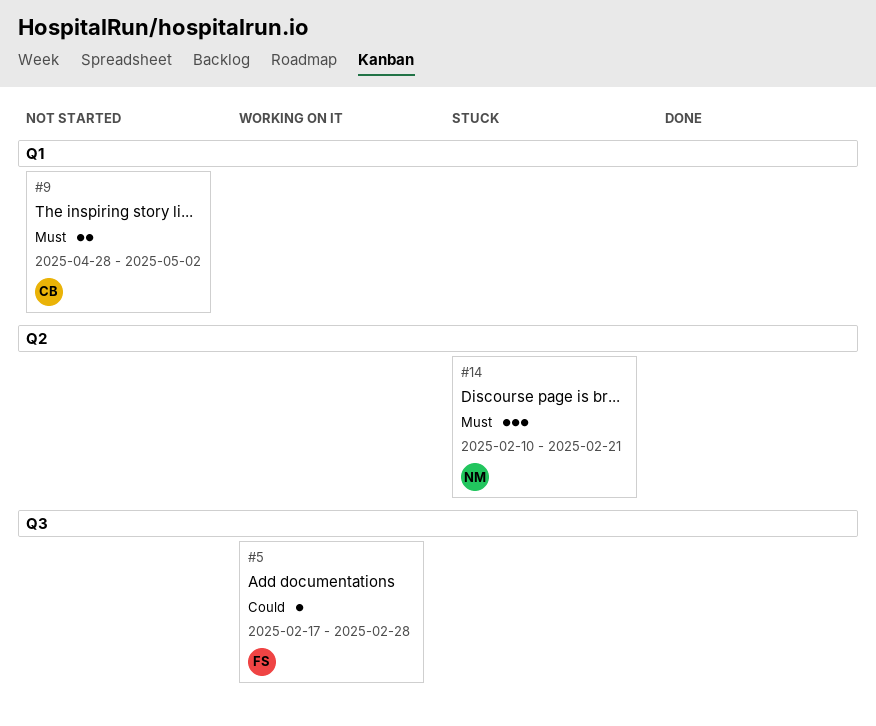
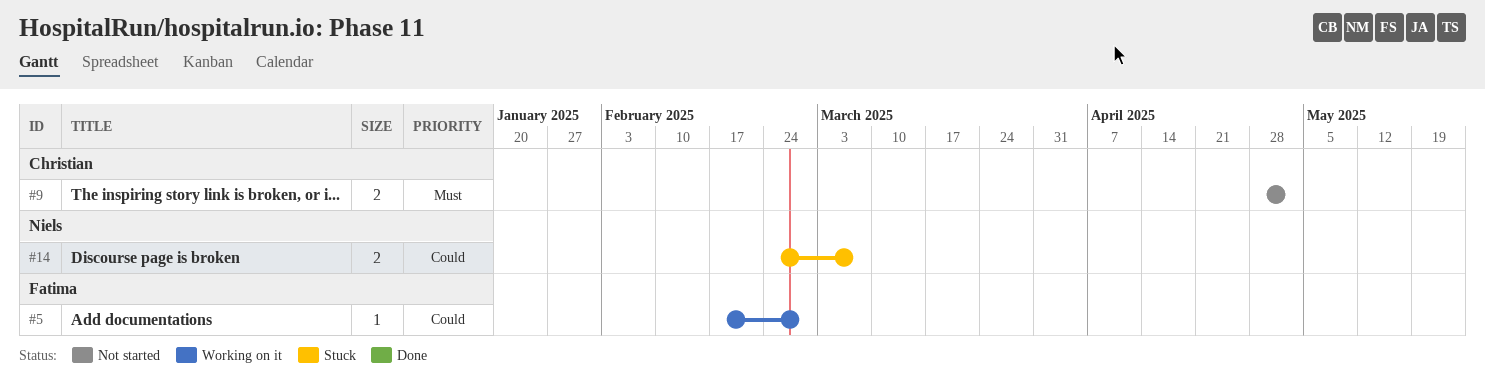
#14, priority: Must -> Could
#14, estimate: 3 -> 2
#14, start: Feb 10 -> Feb 24
#14, due: Feb 21 -> Mar 7

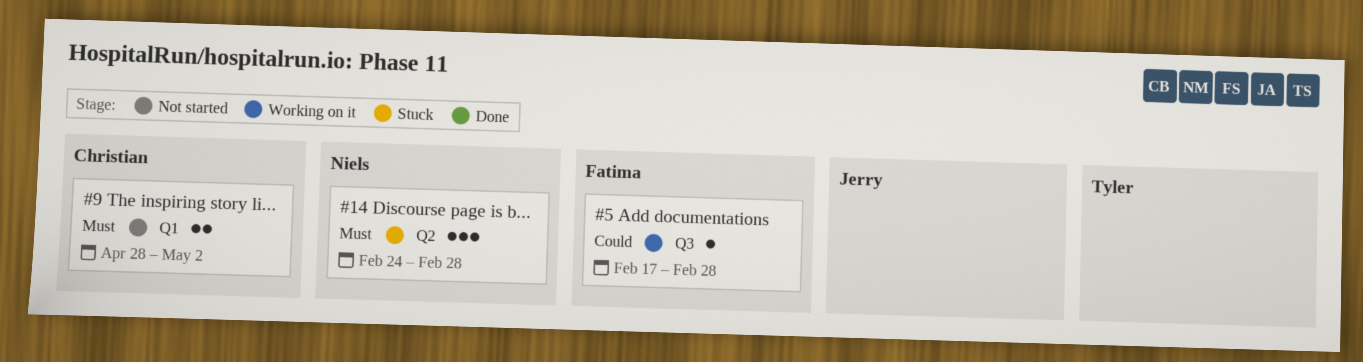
#14, priority: Could -> Must
#14, estimate: 2 -> 3
#14, due: Mar 7 -> Feb 28

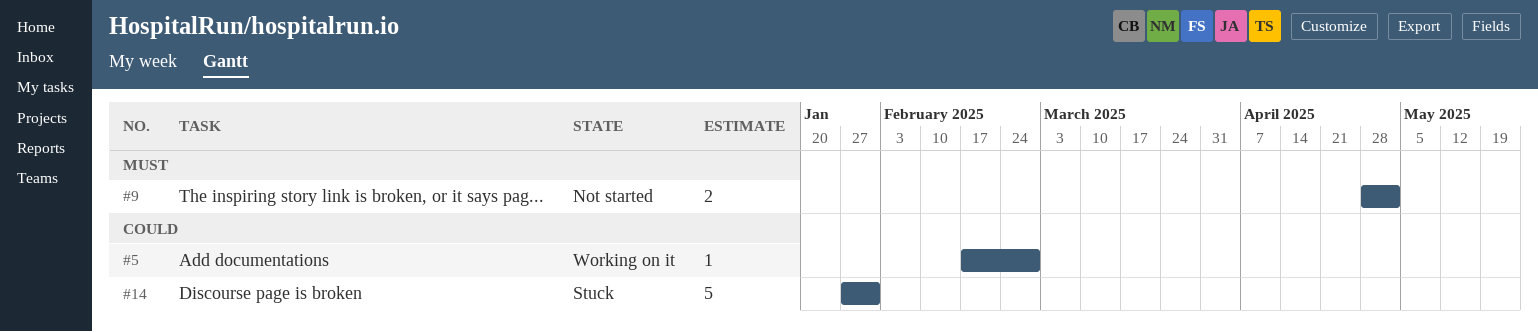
#14, priority: Must -> Could
#14, estimate: 3 -> 5
#14, start: Feb 24 -> Jan 27
#14, due: Feb 28 -> Jan 31

